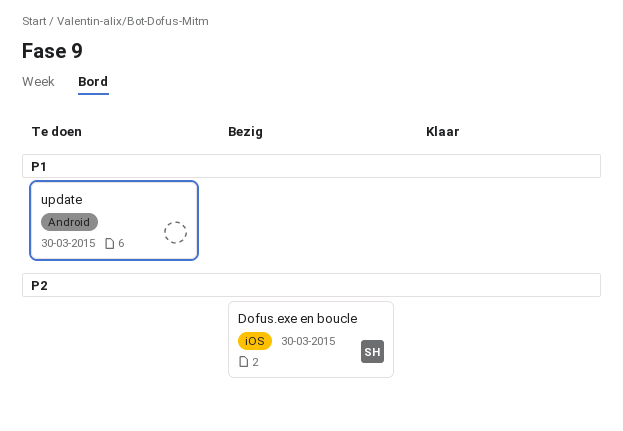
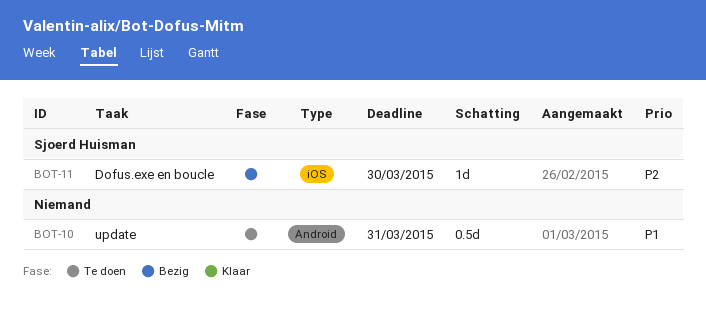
update, due: Mar 30 -> Mar 31

